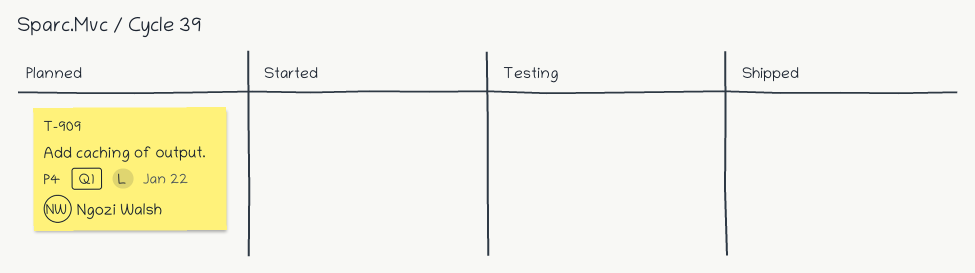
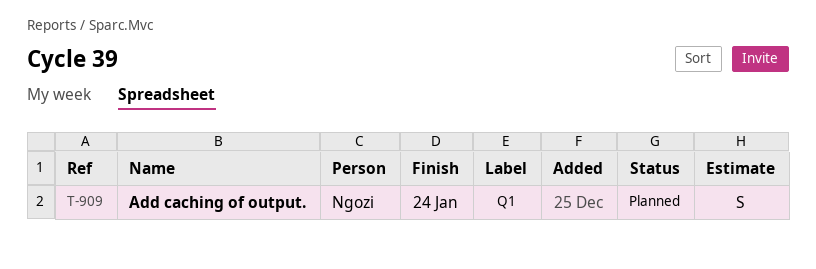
T-909, estimate: L -> S
T-909, due: Jan 22 -> Jan 24

